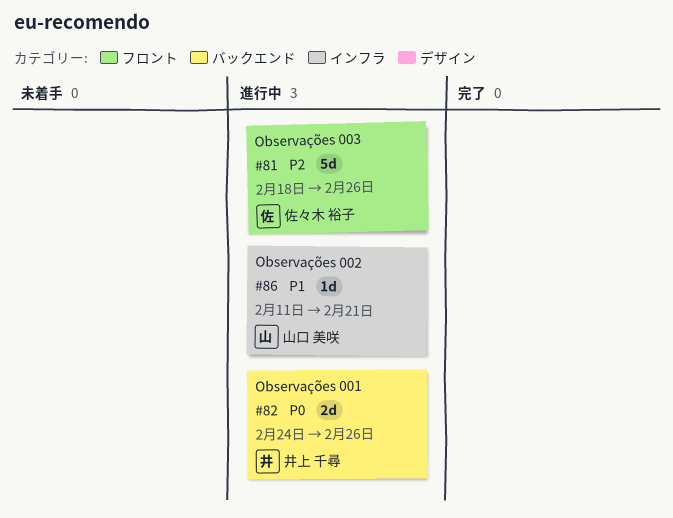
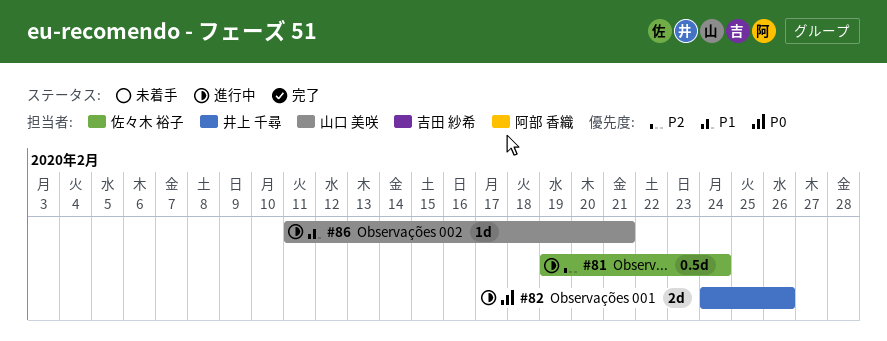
#81, estimate: 5d -> 0.5d
#81, start: Feb 18 -> Feb 19
#81, due: Feb 26 -> Feb 24

